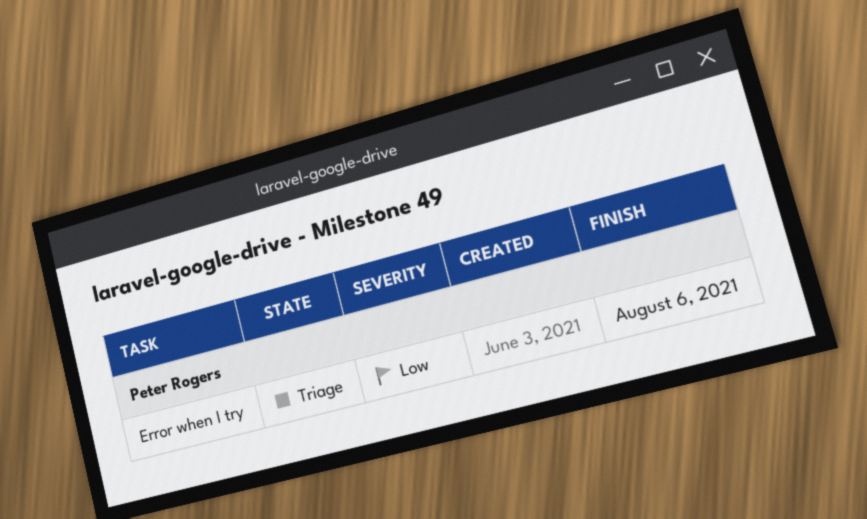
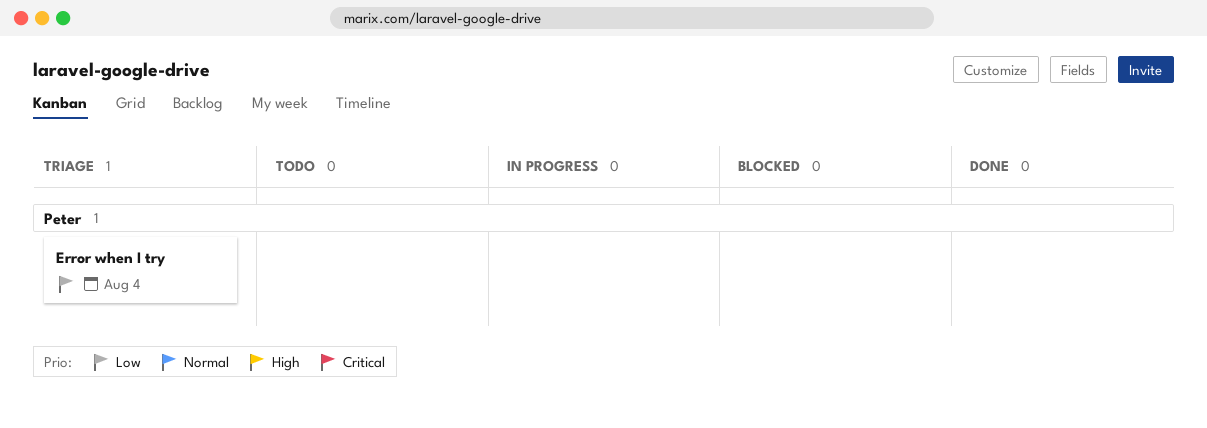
Error when I try, due: Aug 6 -> Aug 4

